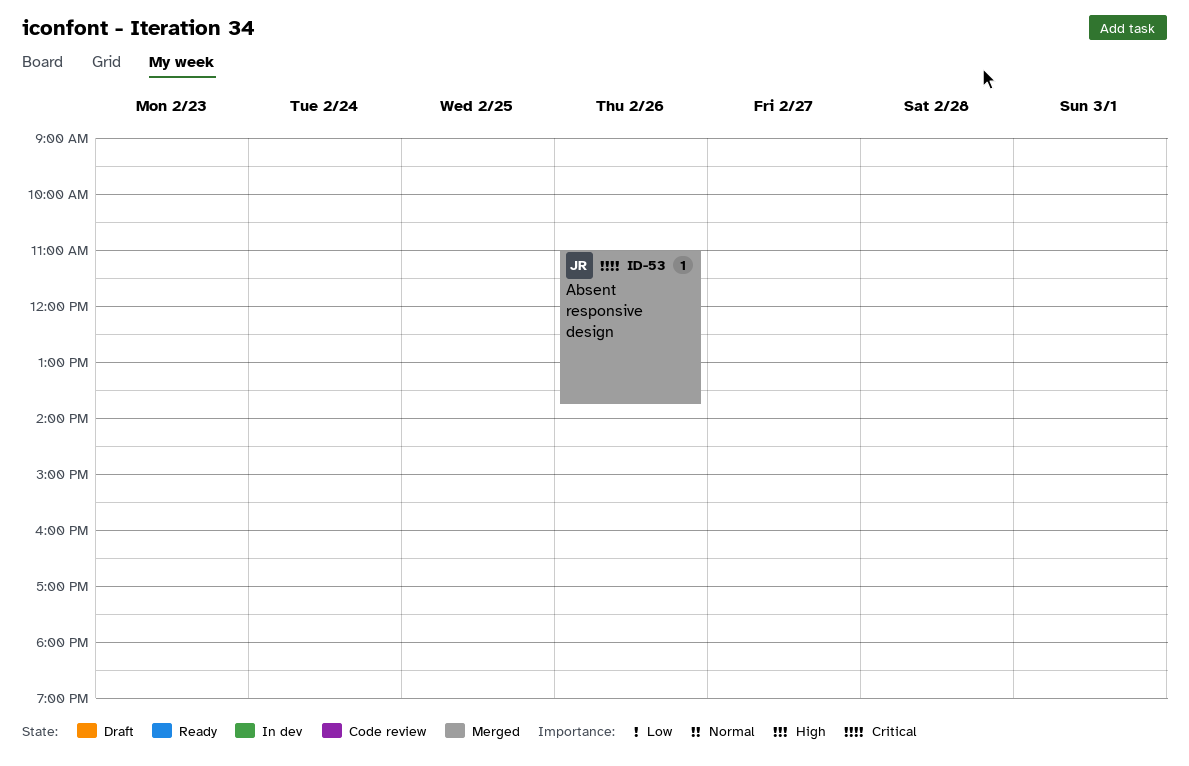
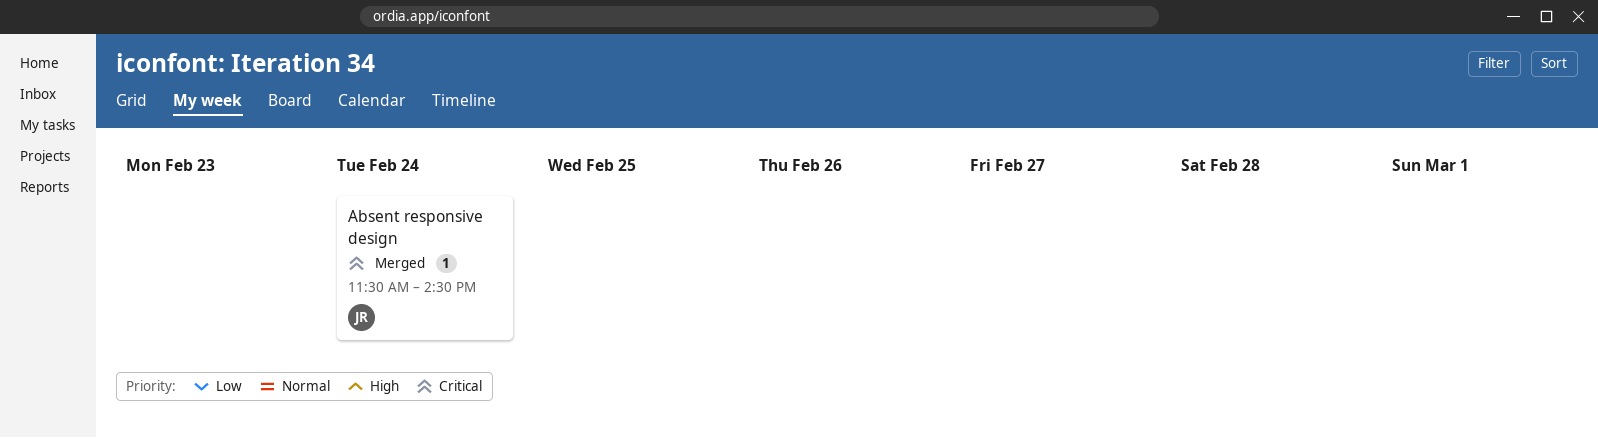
Absent responsive design, day: Feb 26 -> Feb 24
Absent responsive design, begins: 11:00 -> 11:30
Absent responsive design, ends: 13:45 -> 14:30

